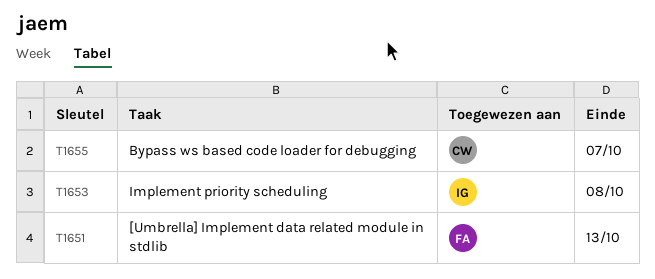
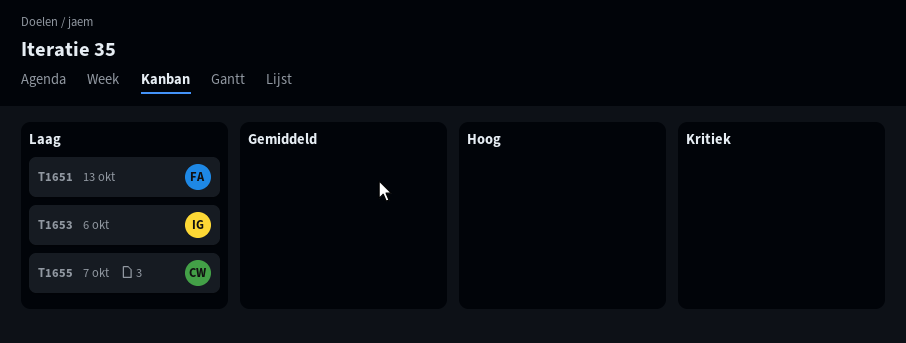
T1653, due: Oct 8 -> Oct 6

